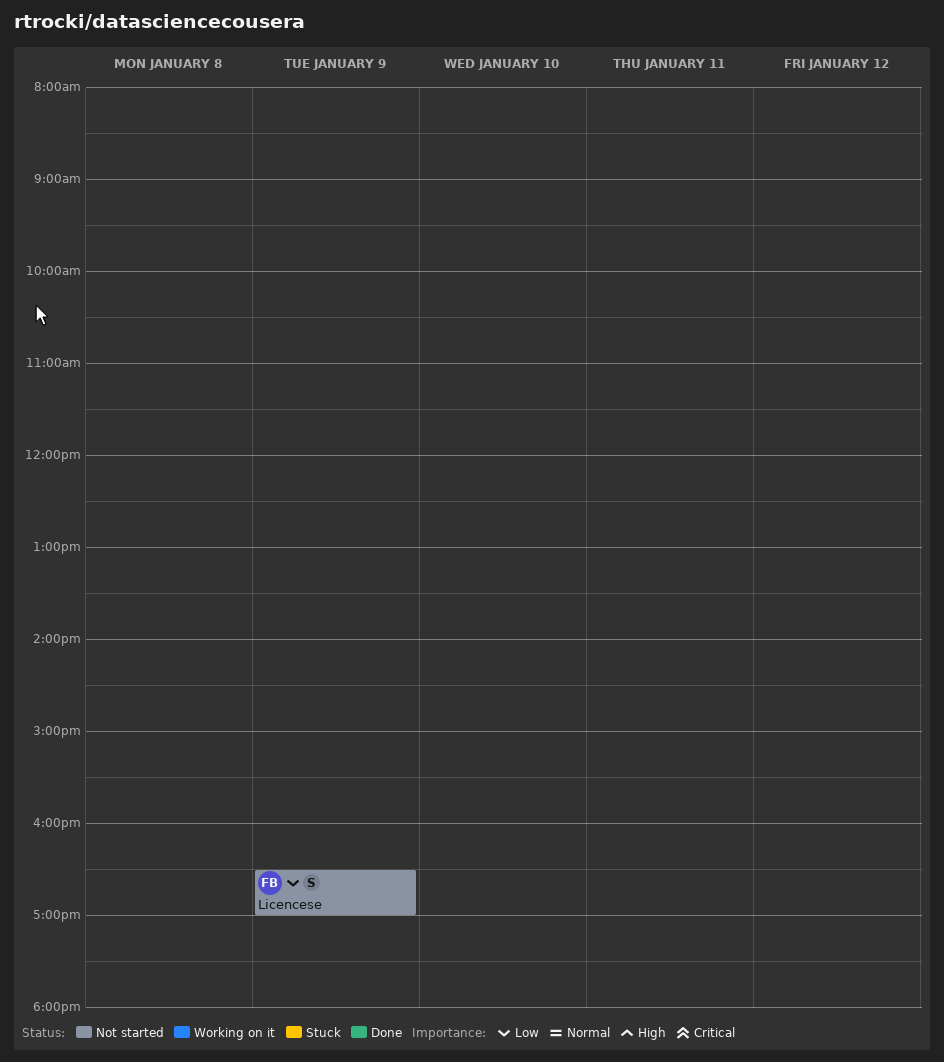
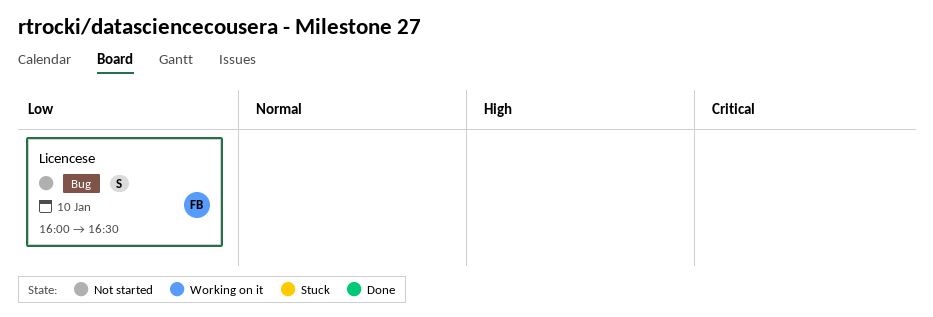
Licencese, day: Jan 9 -> Jan 10
Licencese, begins: 16:30 -> 16:00
Licencese, ends: 17:00 -> 16:30

